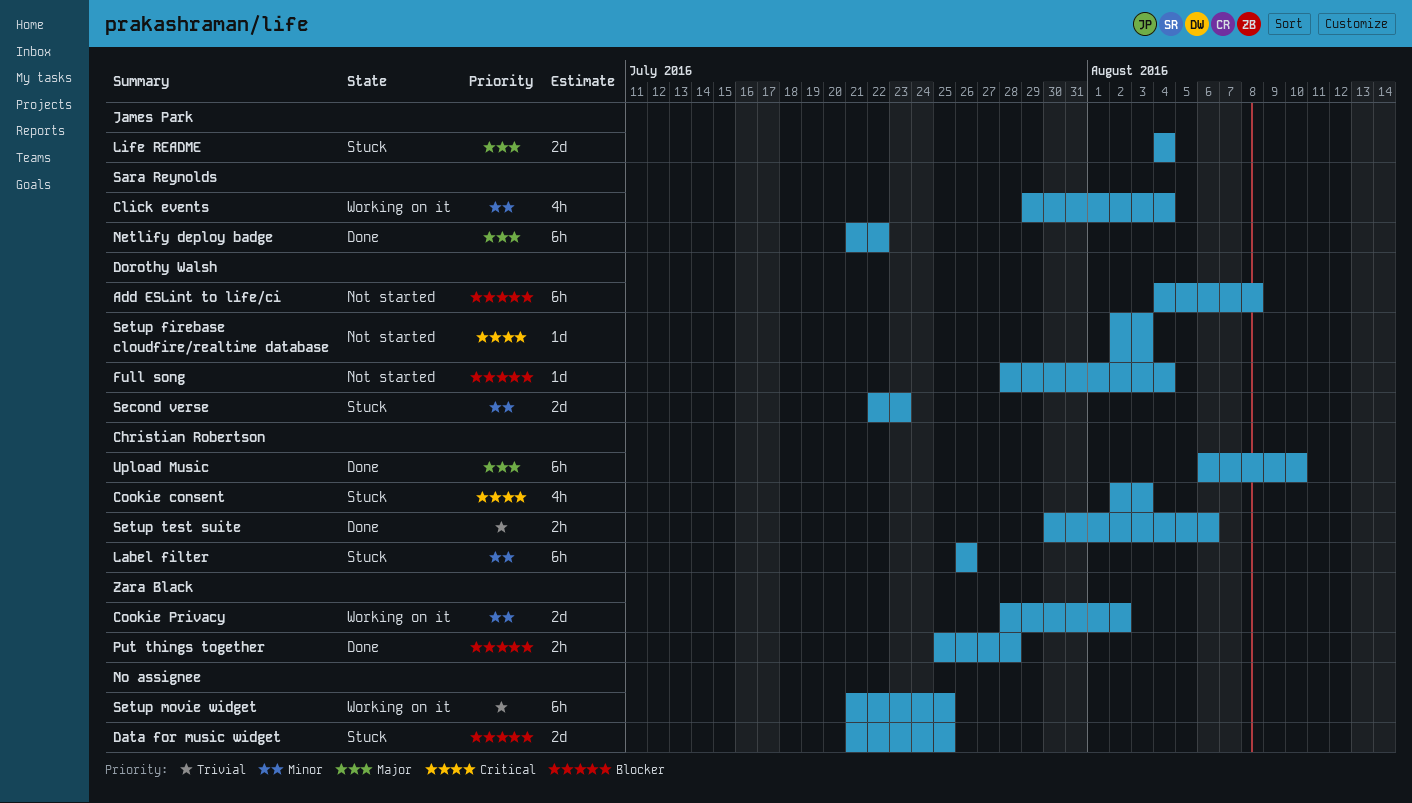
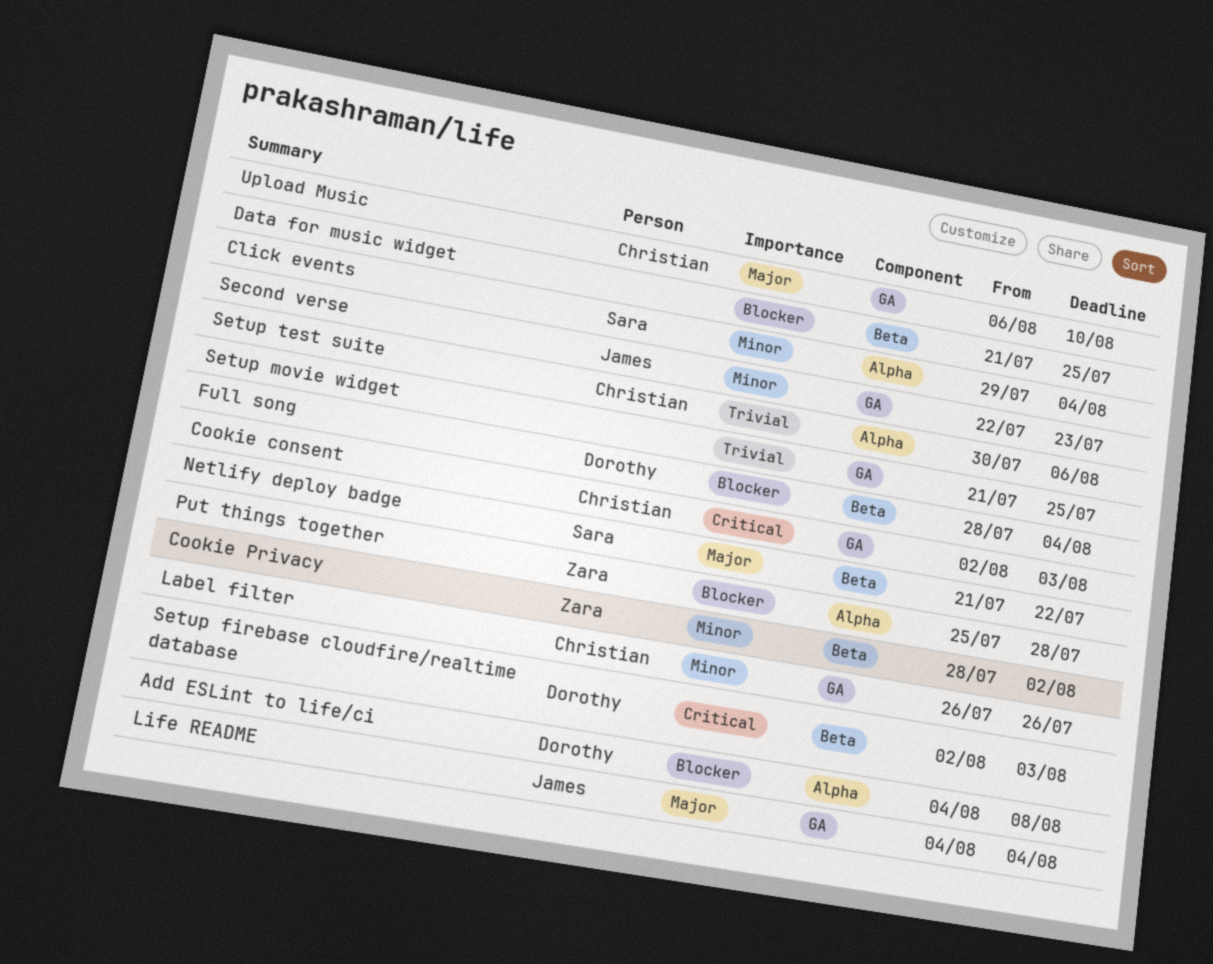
Second verse, owner: Dorothy Walsh -> James Park

